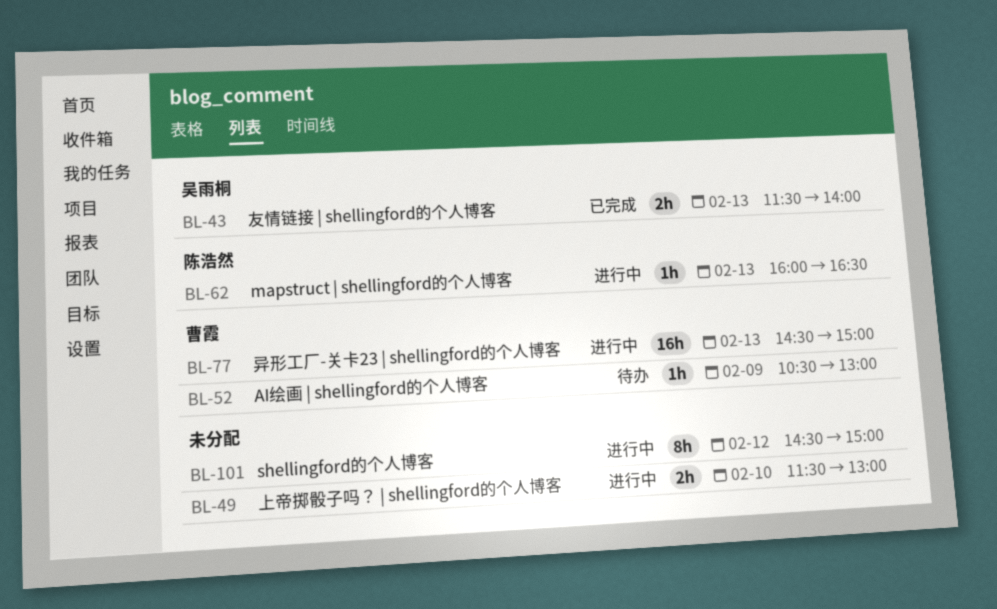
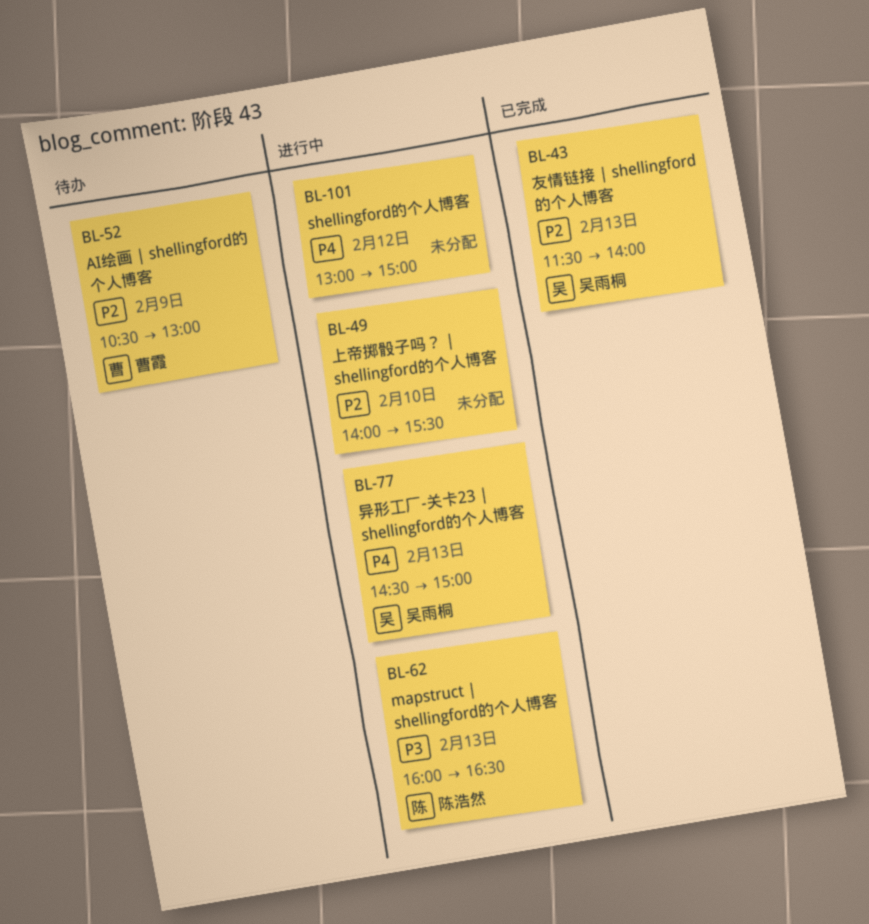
BL-49, begins: 11:30 -> 14:00
BL-49, ends: 13:00 -> 15:30
BL-77, owner: 曹霞 -> 吴雨桐
BL-101, begins: 14:30 -> 13:00

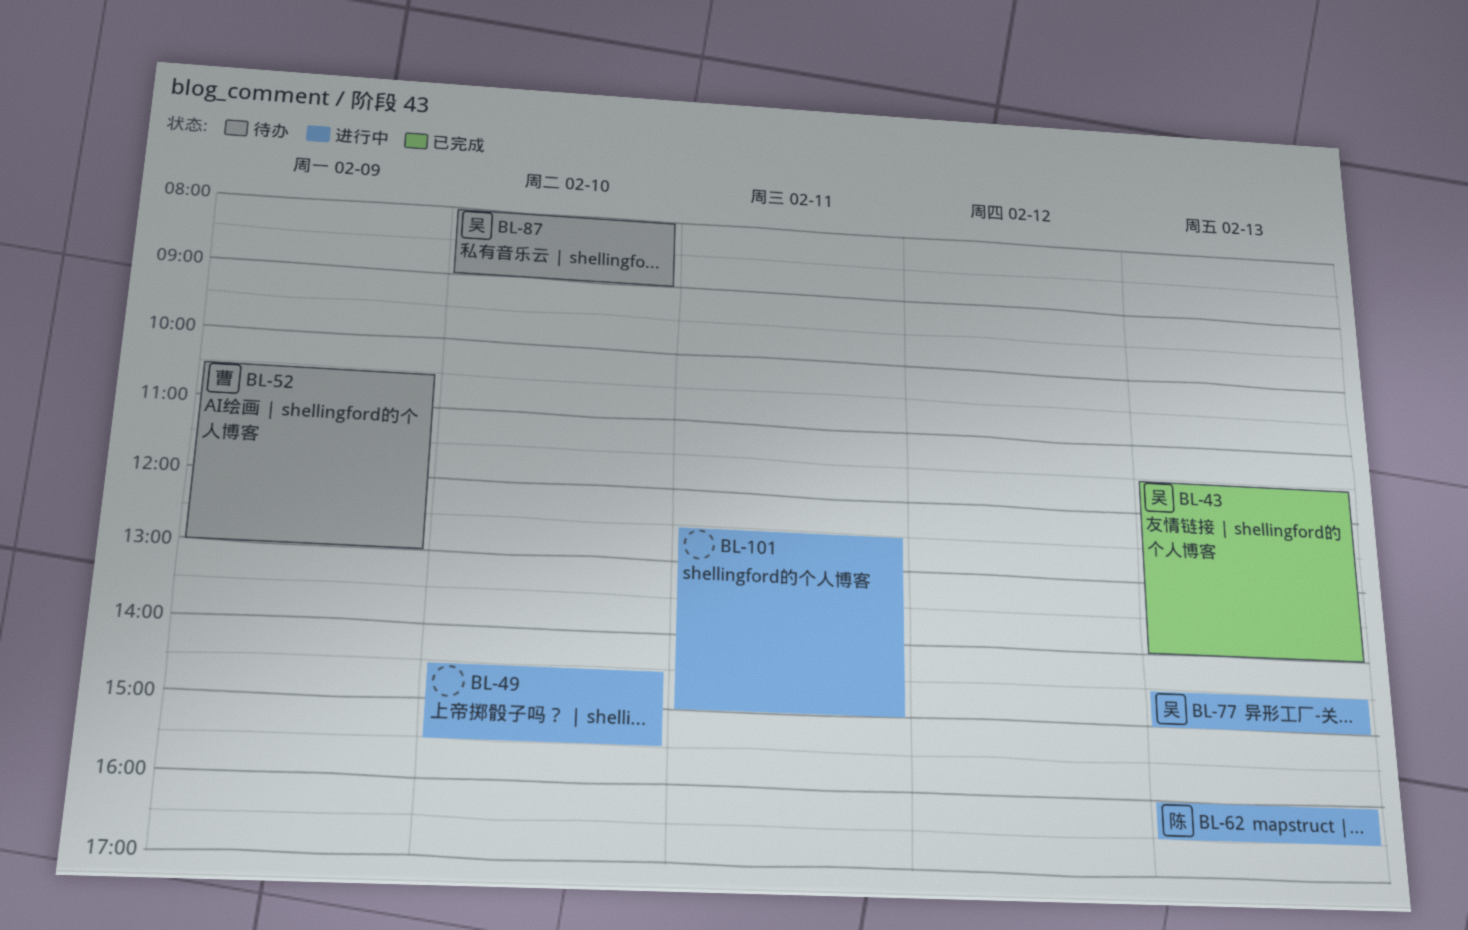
BL-49, begins: 14:00 -> 14:30
BL-87: none -> present
BL-101, day: Feb 12 -> Feb 11
BL-101, begins: 13:00 -> 12:30

